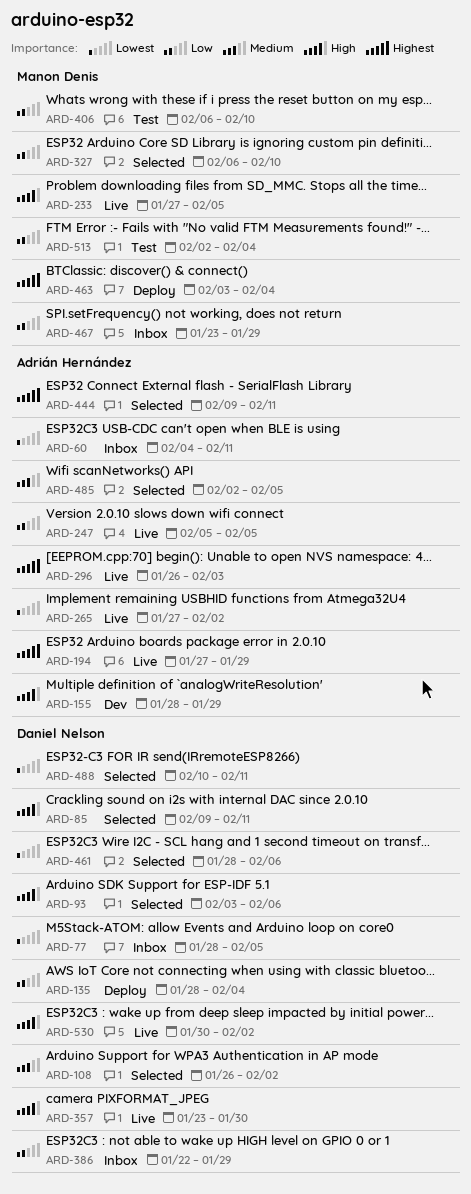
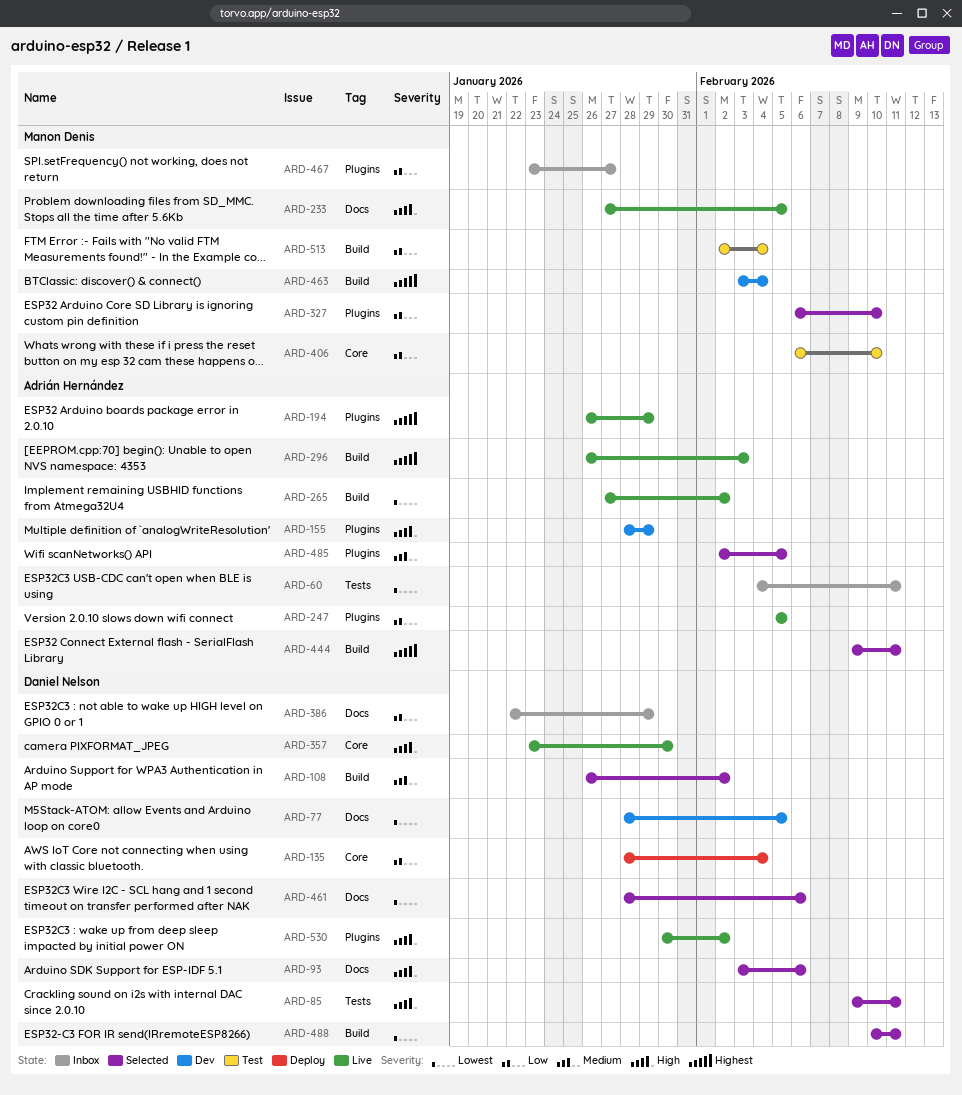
ARD-77, status: Inbox -> Dev
ARD-194, start: Jan 27 -> Jan 26
ARD-463, status: Deploy -> Dev
ARD-467, due: Jan 29 -> Jan 27

